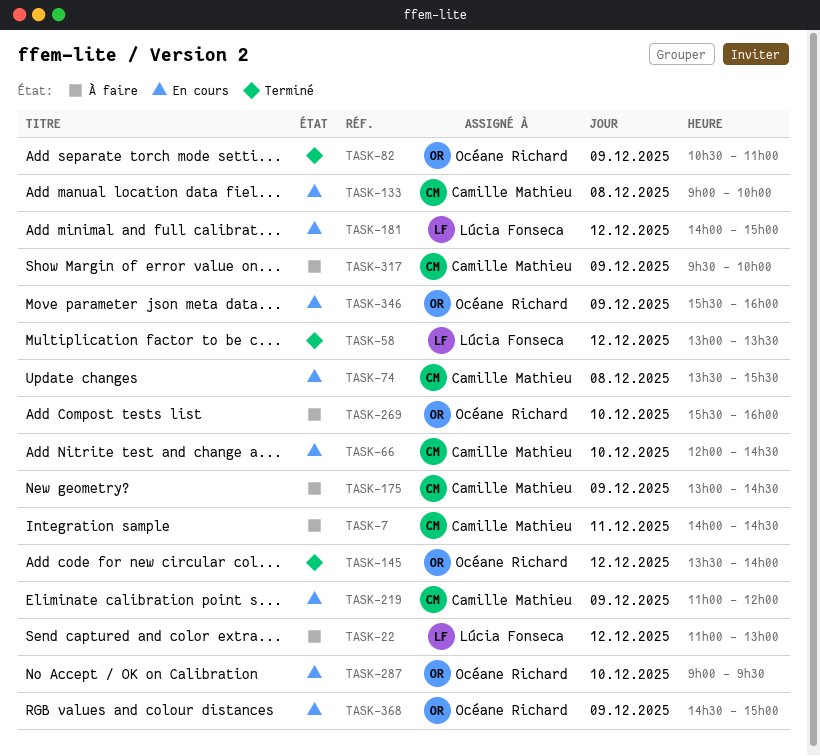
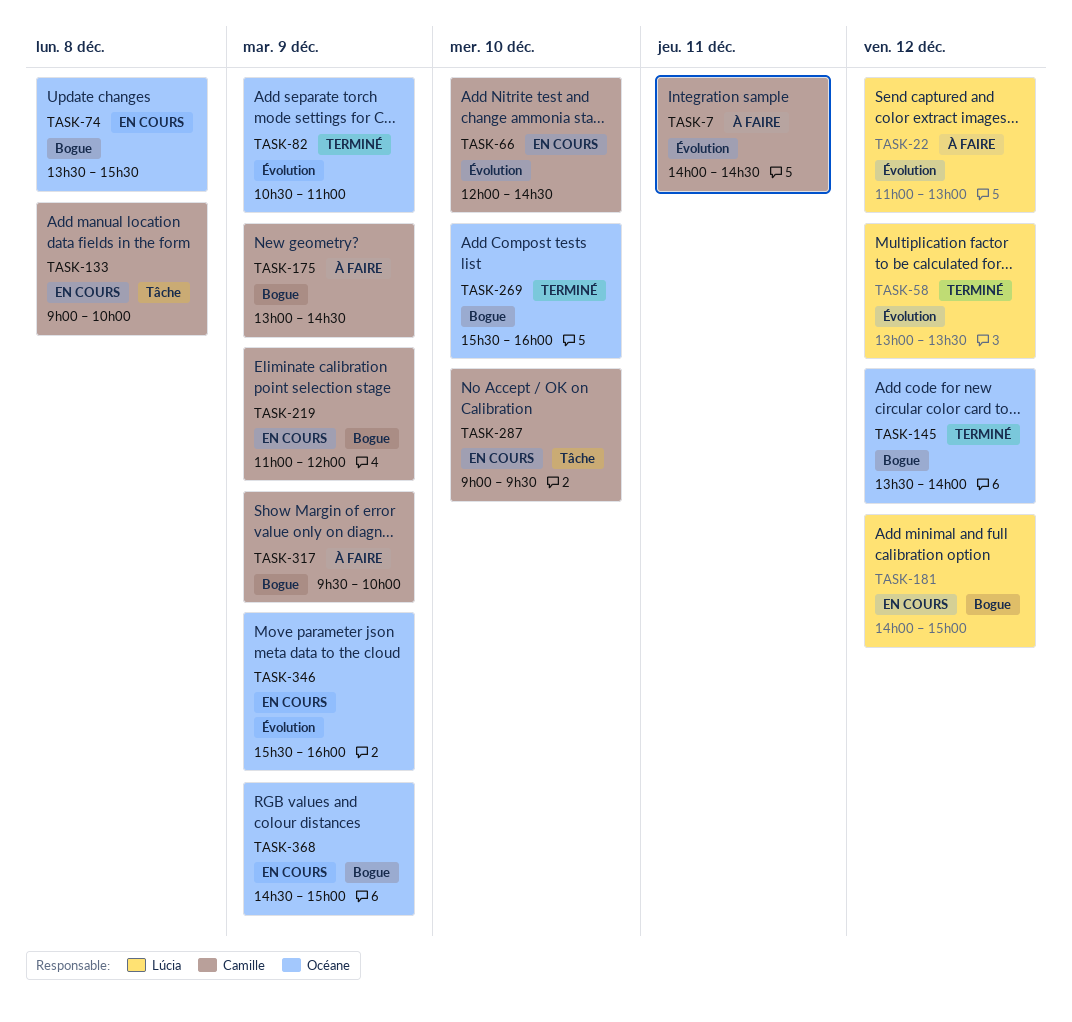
TASK-74, owner: Camille Mathieu -> Océane Richard
TASK-269, status: À faire -> Terminé
TASK-287, owner: Océane Richard -> Camille Mathieu

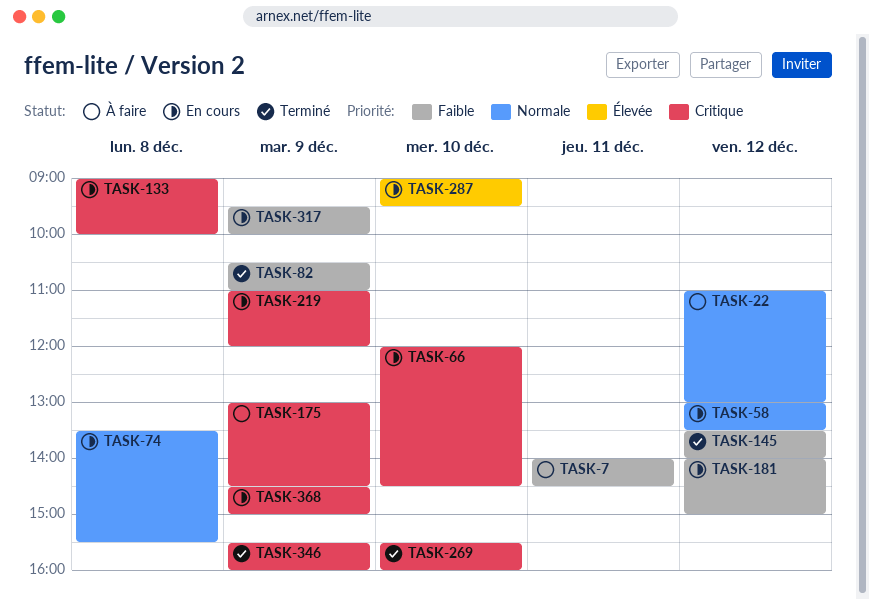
TASK-58, status: Terminé -> En cours
TASK-317, status: À faire -> En cours
TASK-346, status: En cours -> Terminé

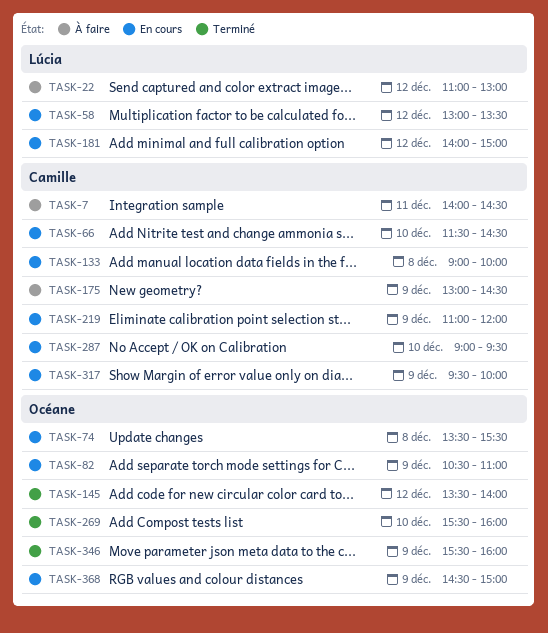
TASK-66, begins: 12:00 -> 11:30
TASK-82, status: Terminé -> En cours

